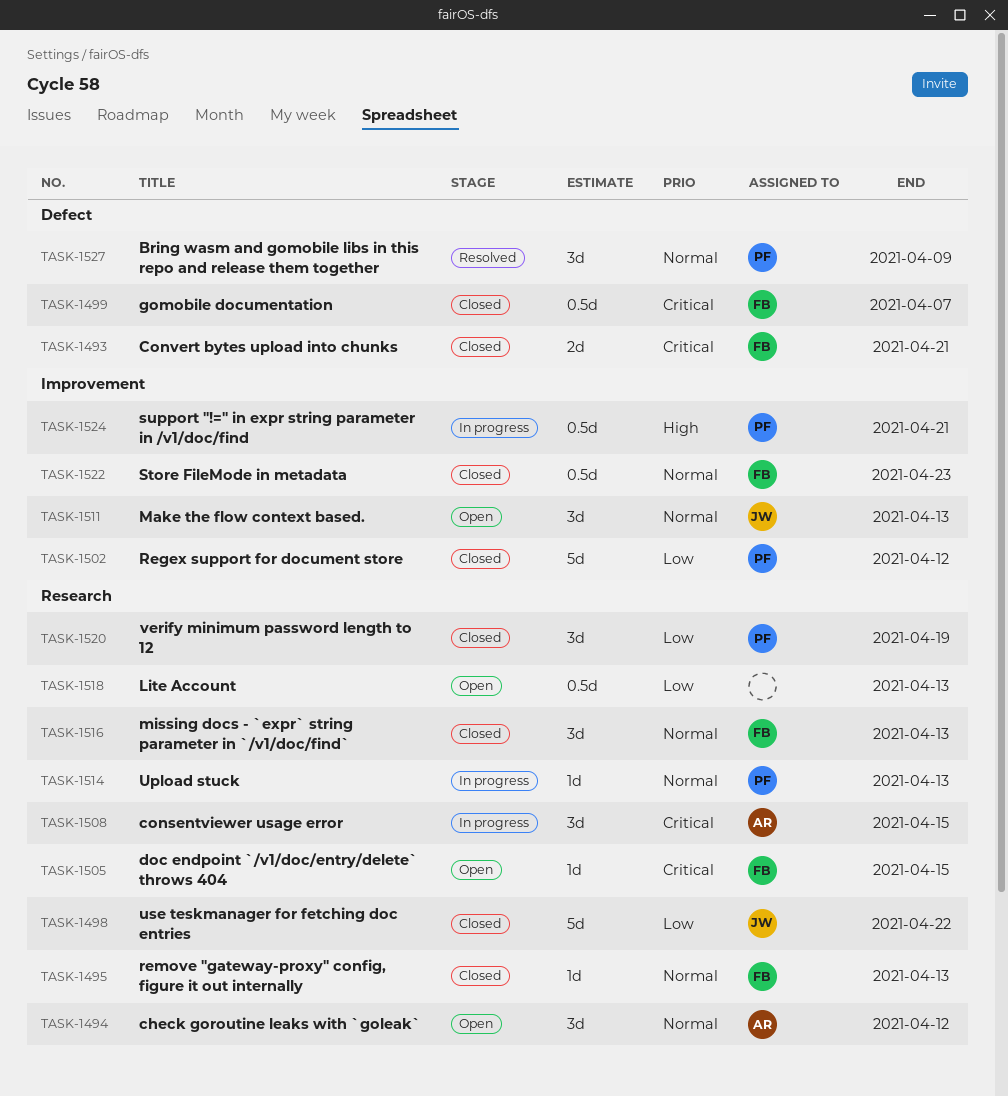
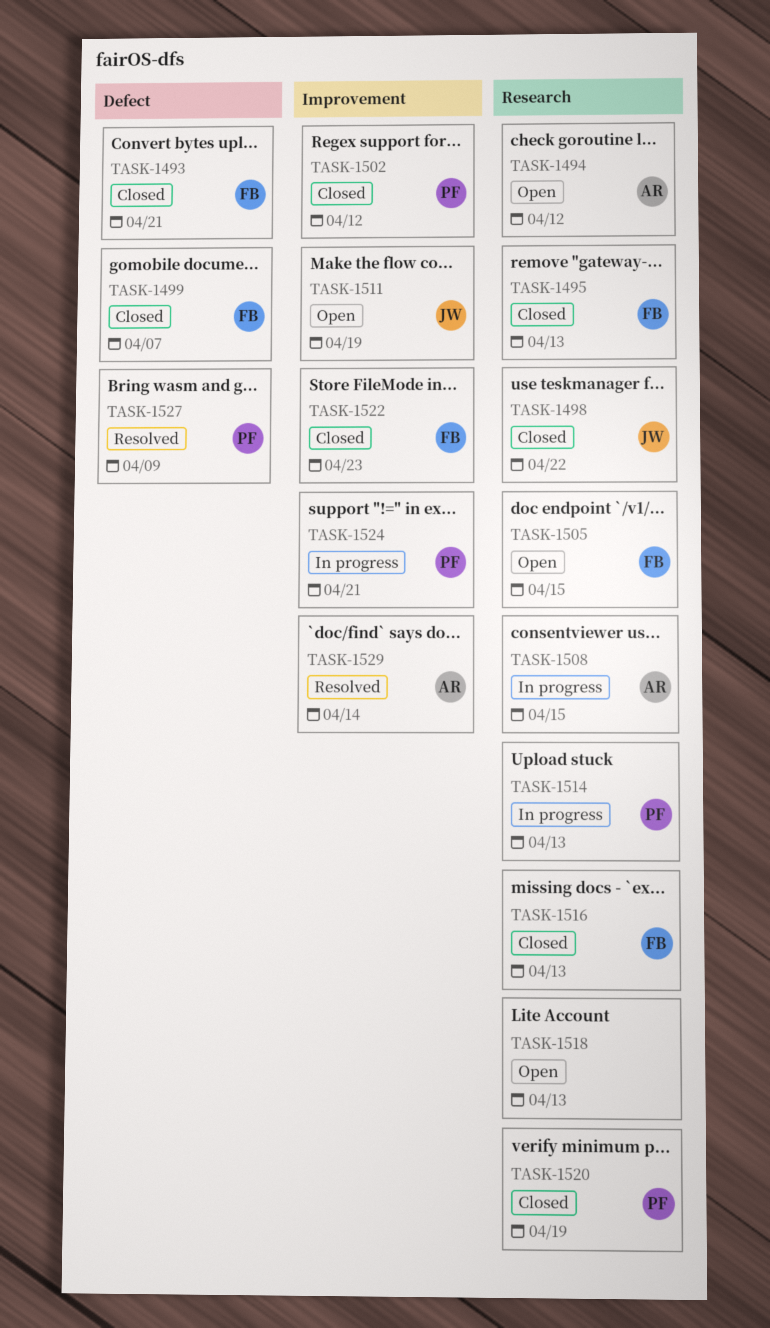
TASK-1511, due: Apr 13 -> Apr 19
TASK-1529: none -> present

